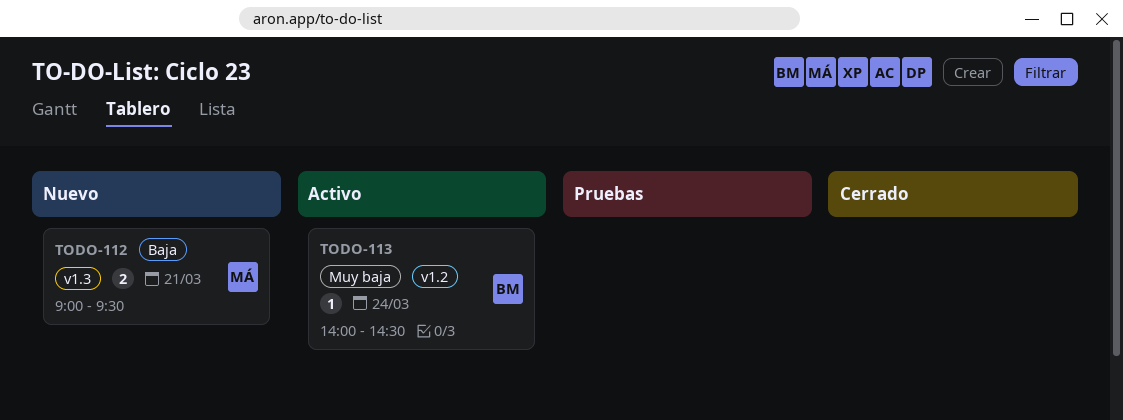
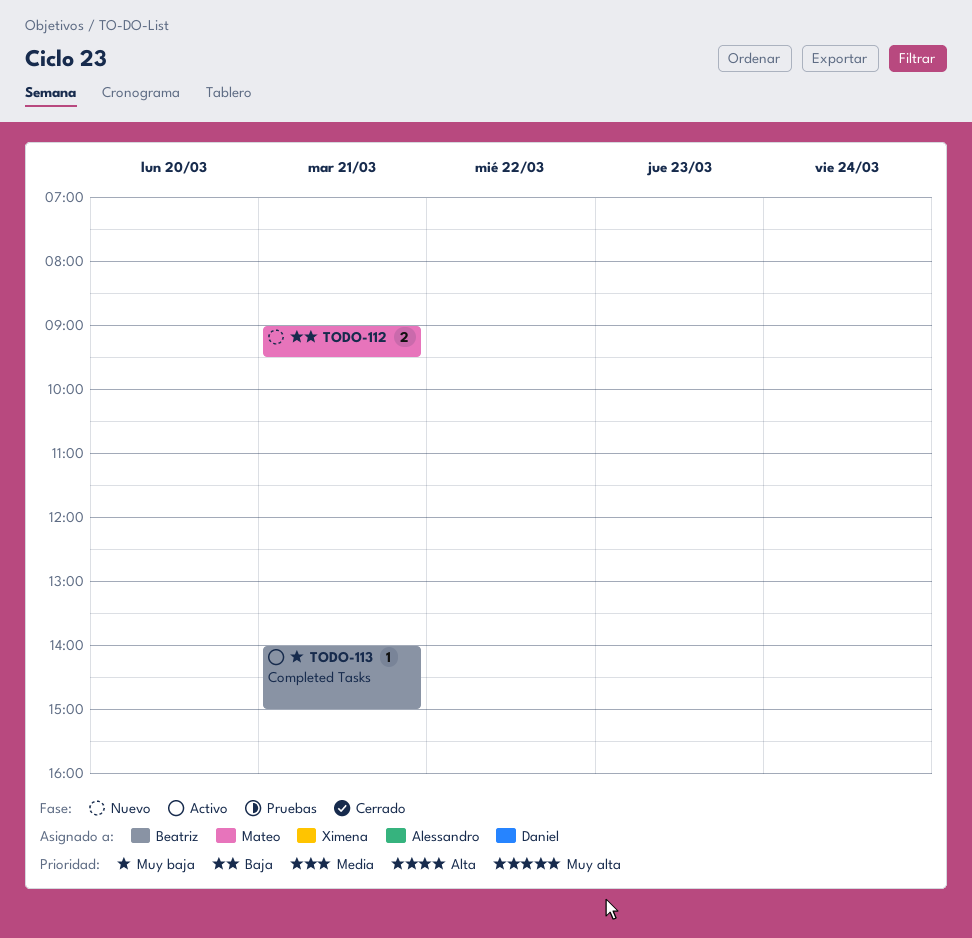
TODO-113, day: Mar 24 -> Mar 21
TODO-113, ends: 14:30 -> 15:00

